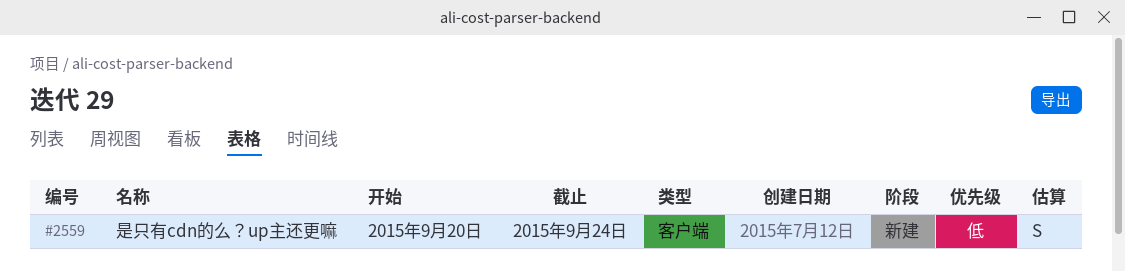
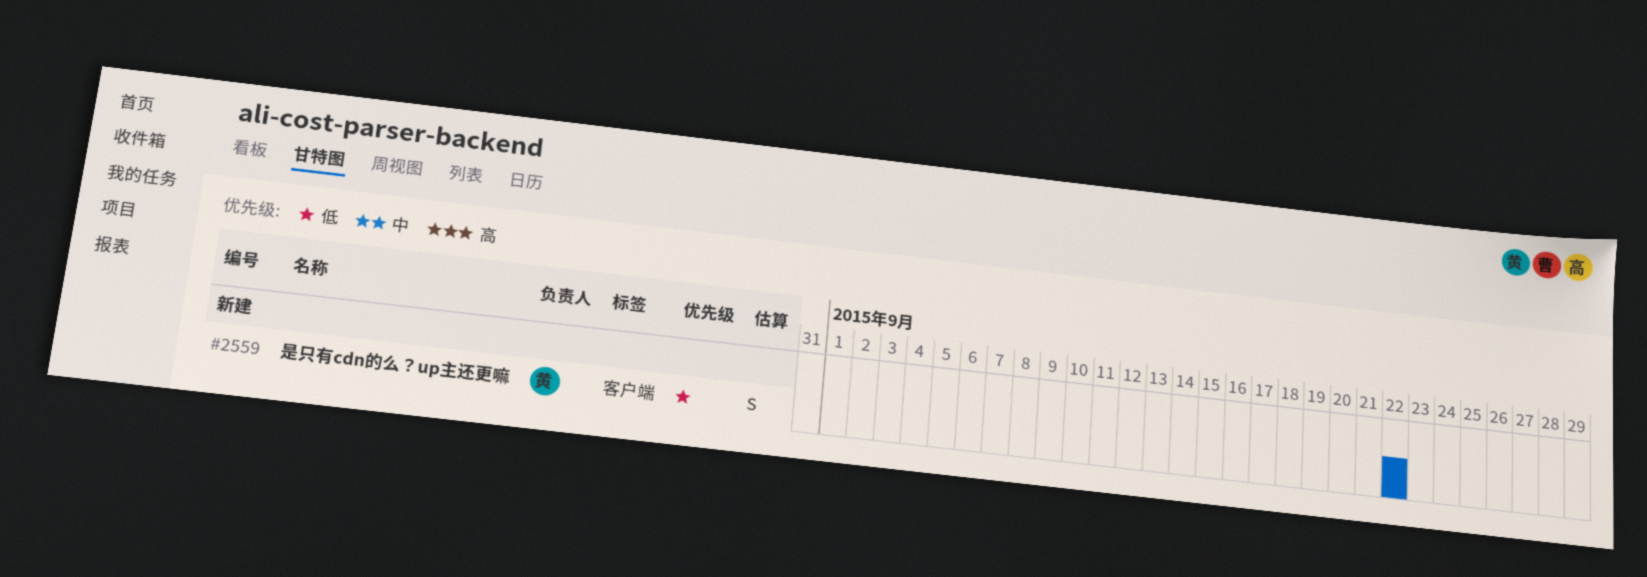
#2559, start: Sep 20 -> Sep 22
#2559, due: Sep 24 -> Sep 22

